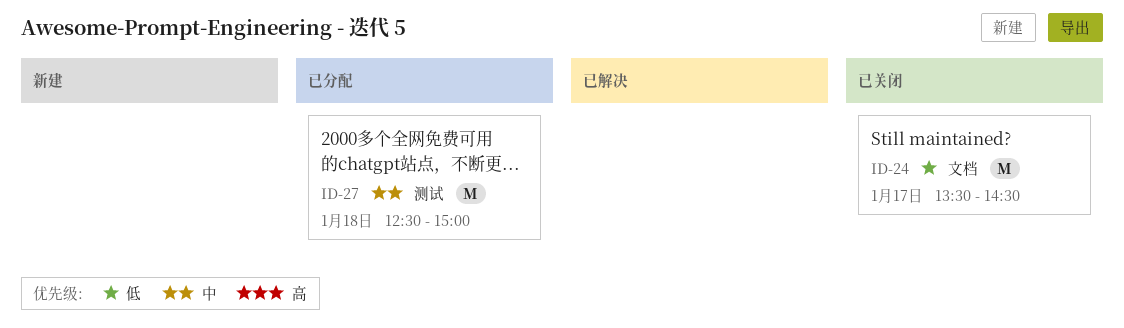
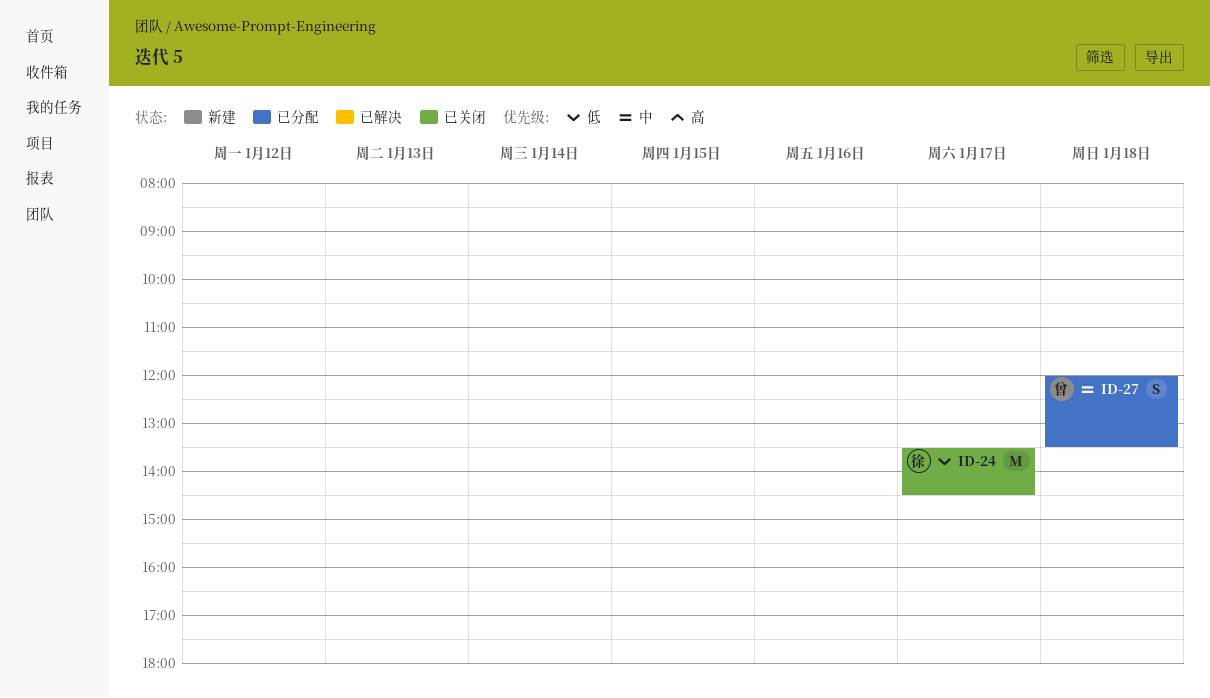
ID-27, estimate: M -> S
ID-27, begins: 12:30 -> 12:00
ID-27, ends: 15:00 -> 13:30

